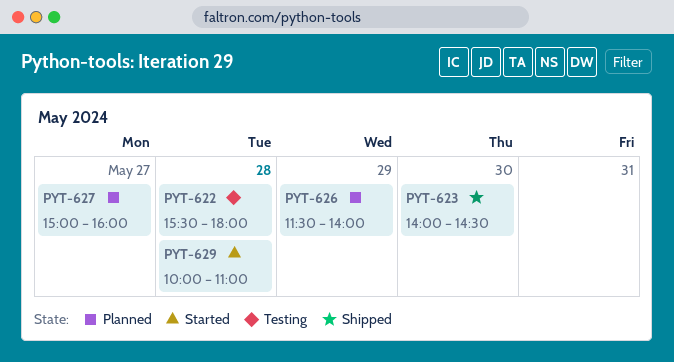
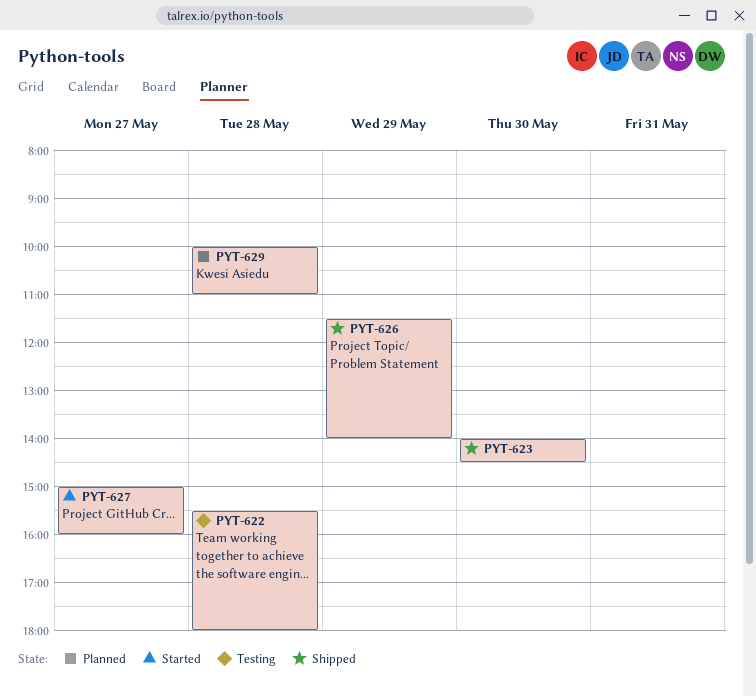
PYT-626, status: Planned -> Shipped
PYT-627, status: Planned -> Started
PYT-629, status: Started -> Planned

